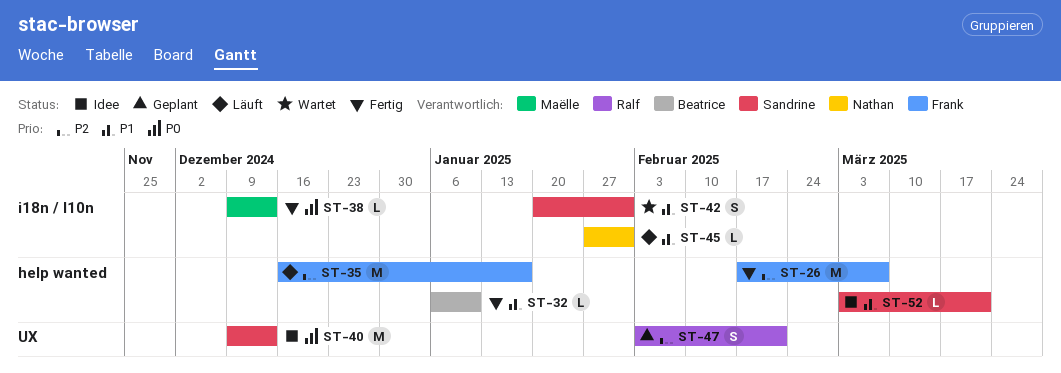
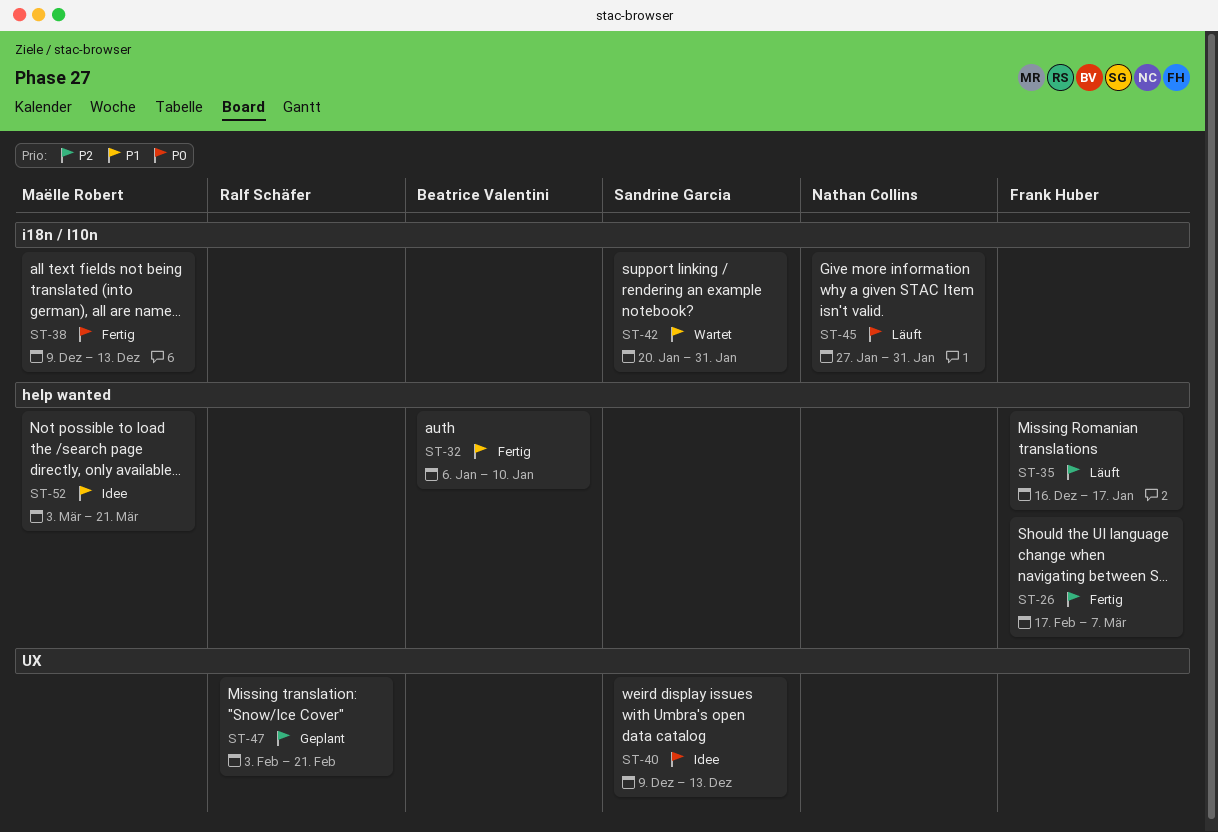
ST-45, priority: P1 -> P0
ST-52, owner: Sandrine Garcia -> Maëlle Robert

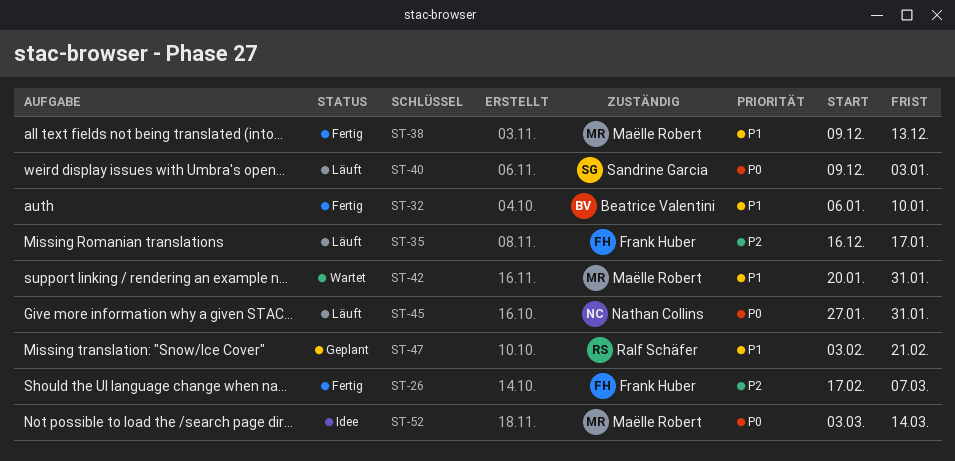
ST-38, priority: P0 -> P1
ST-40, status: Idee -> Läuft
ST-40, due: Dec 13 -> Jan 3
ST-42, owner: Sandrine Garcia -> Maëlle Robert
ST-47, priority: P2 -> P1
ST-52, priority: P1 -> P0
ST-52, due: Mar 21 -> Mar 14

